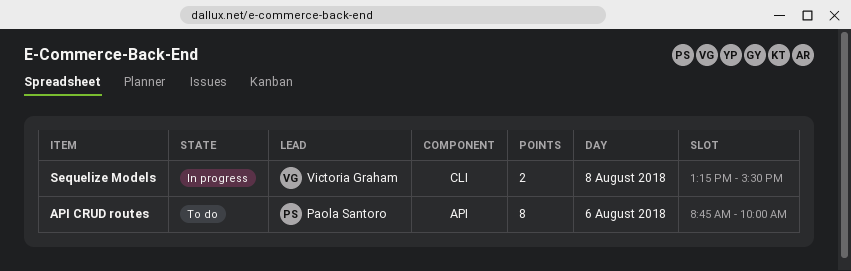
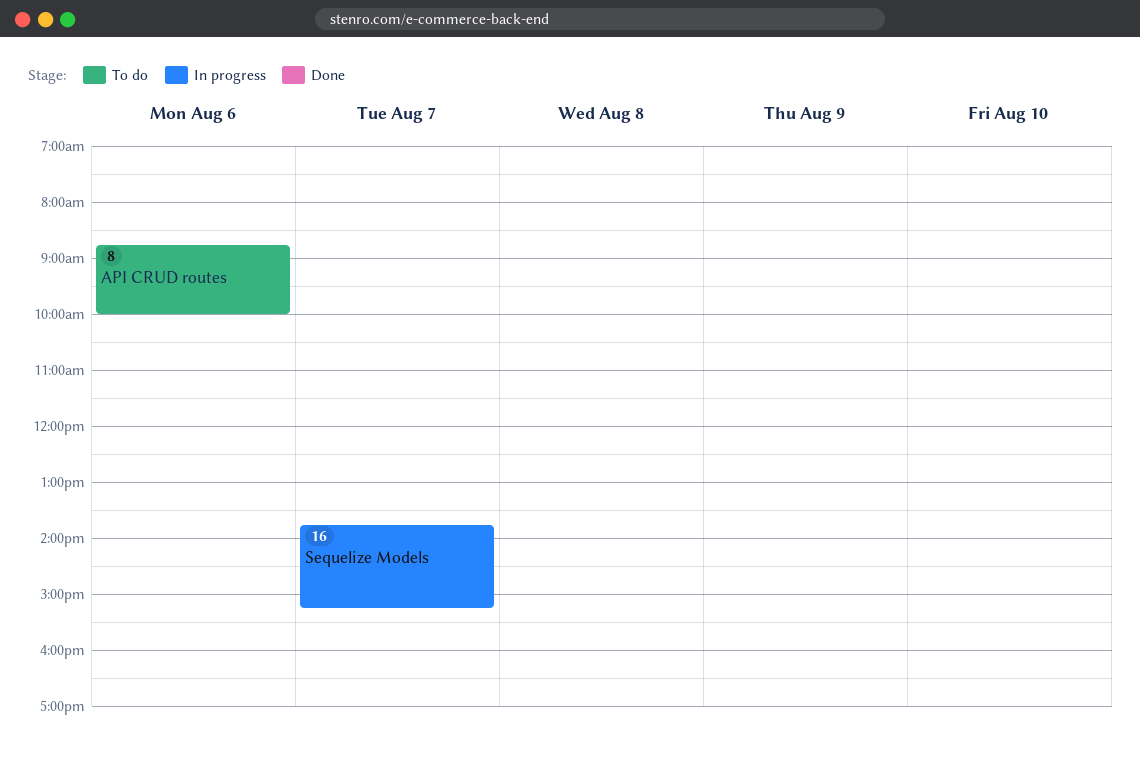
Sequelize Models, estimate: 2 -> 16
Sequelize Models, day: Aug 8 -> Aug 7
Sequelize Models, begins: 13:15 -> 13:45
Sequelize Models, ends: 15:30 -> 15:15

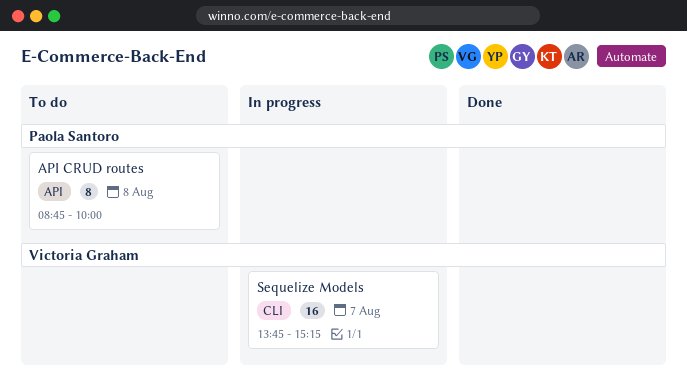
API CRUD routes, day: Aug 6 -> Aug 8

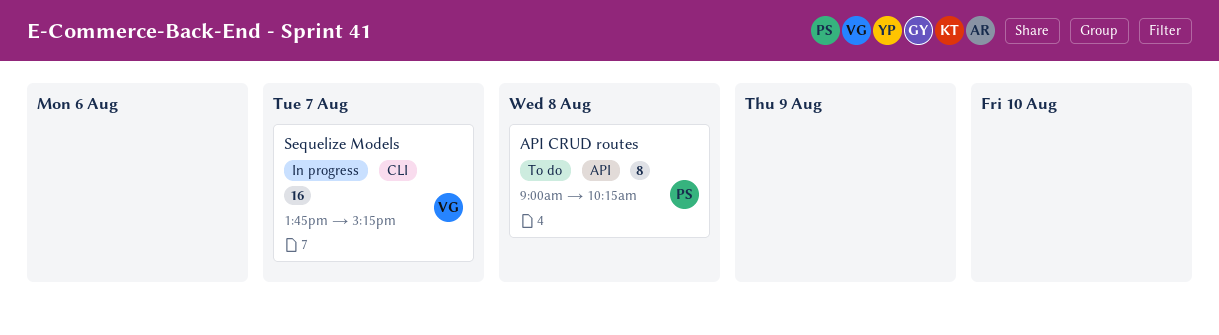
API CRUD routes, begins: 08:45 -> 09:00
API CRUD routes, ends: 10:00 -> 10:15

